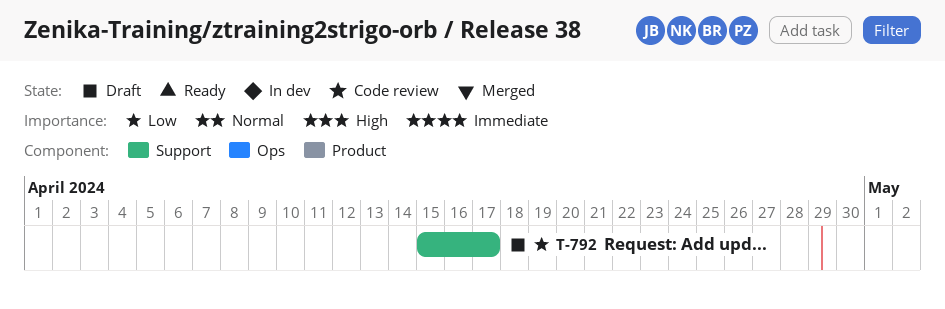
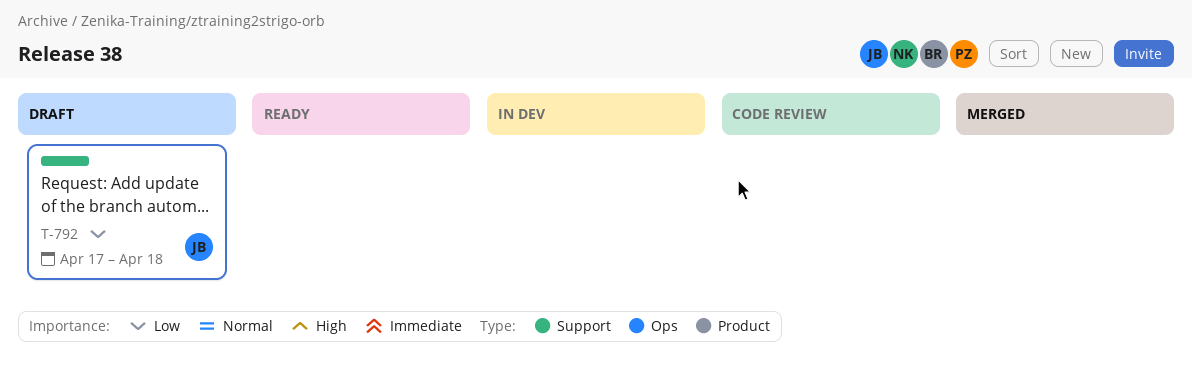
T-792, start: Apr 15 -> Apr 17
T-792, due: Apr 17 -> Apr 18

